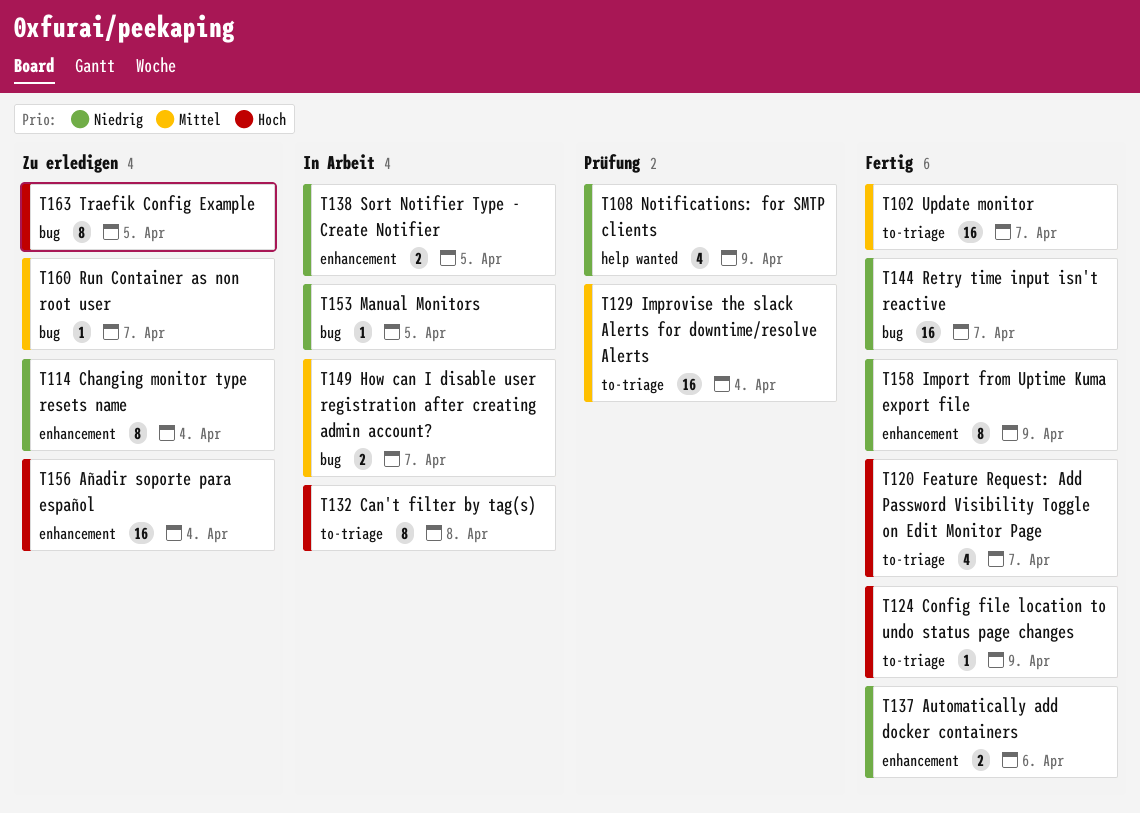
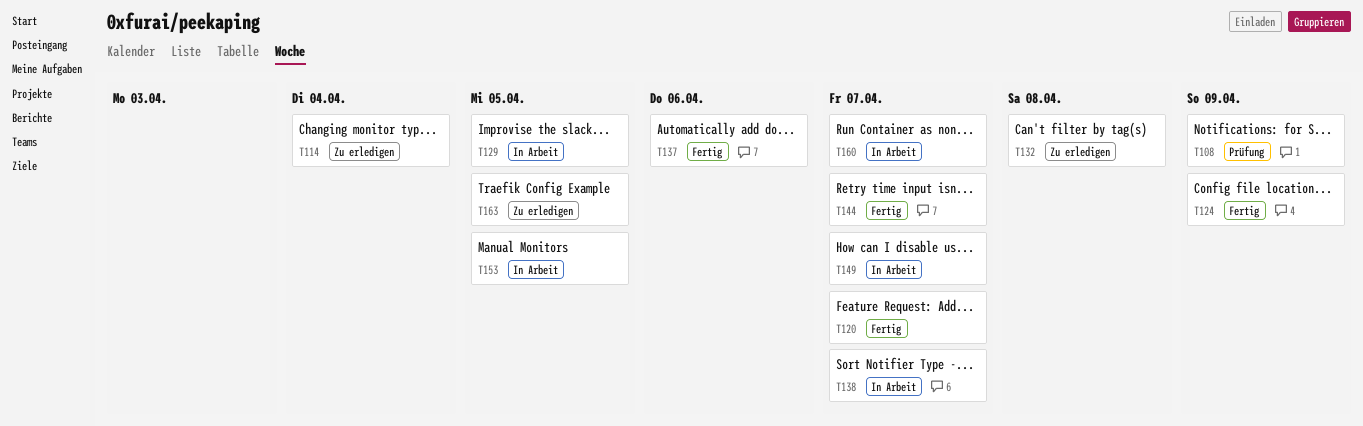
T102: present -> none
T129, status: Prüfung -> In Arbeit
T129, due: Apr 4 -> Apr 5
T132, status: In Arbeit -> Zu erledigen
T138, due: Apr 5 -> Apr 7
T156: present -> none
T158: present -> none
T160, status: Zu erledigen -> In Arbeit

